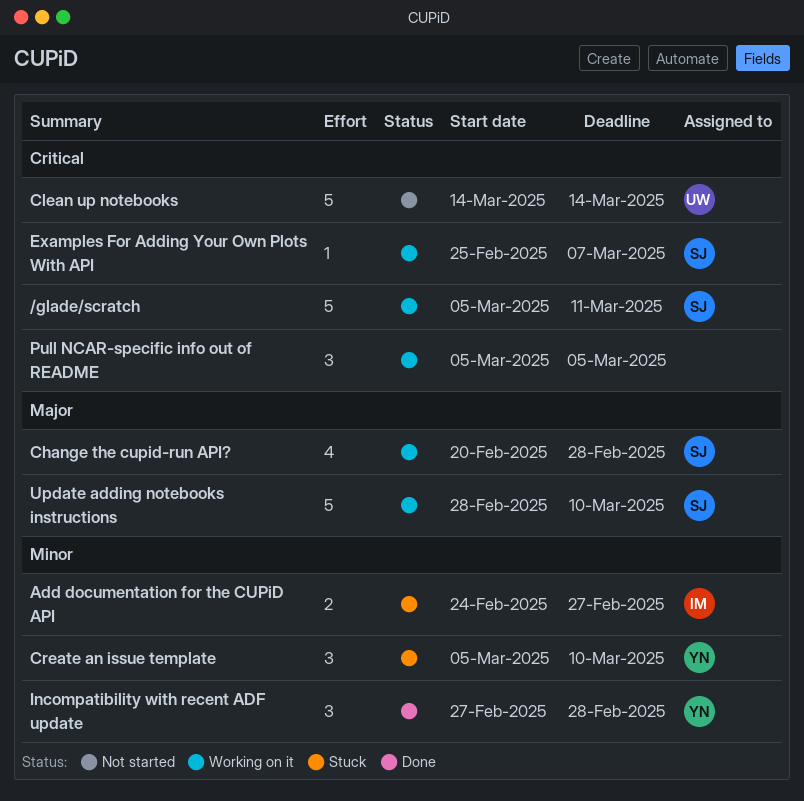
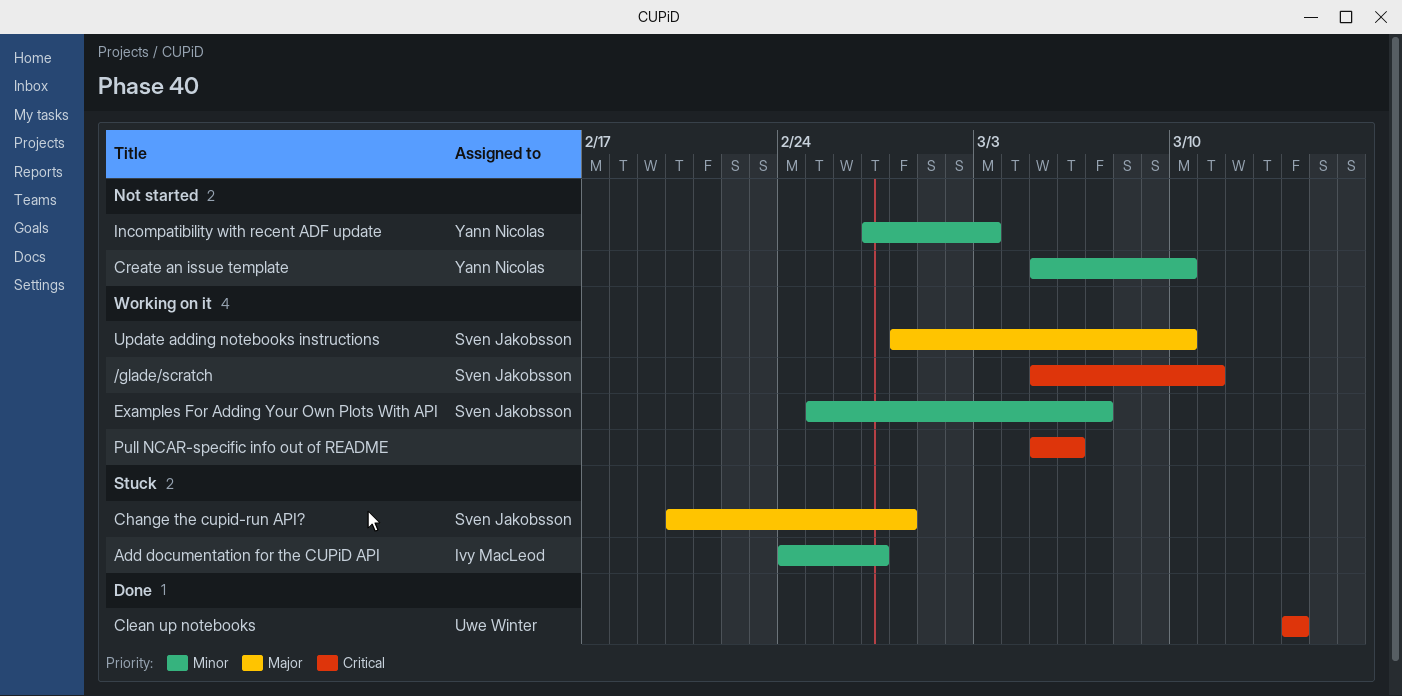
Change the cupid-run API?, status: Working on it -> Stuck
Clean up notebooks, status: Not started -> Done
Create an issue template, status: Stuck -> Not started
Examples For Adding Your Own Plots With API, priority: Critical -> Minor
Incompatibility with recent ADF update, status: Done -> Not started
Incompatibility with recent ADF update, due: Feb 28 -> Mar 3
Pull NCAR-specific info out of README, due: Mar 5 -> Mar 6

